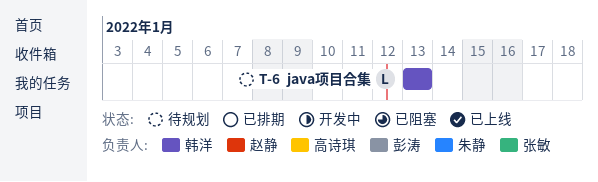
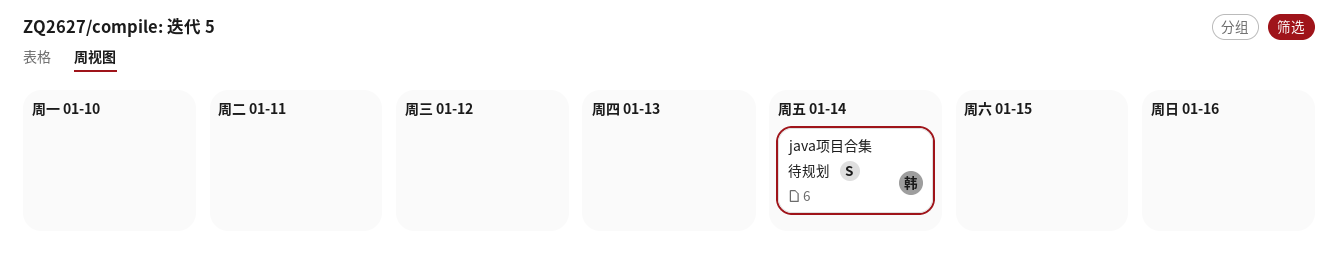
java项目合集, estimate: L -> S
java项目合集, due: Jan 13 -> Jan 14

